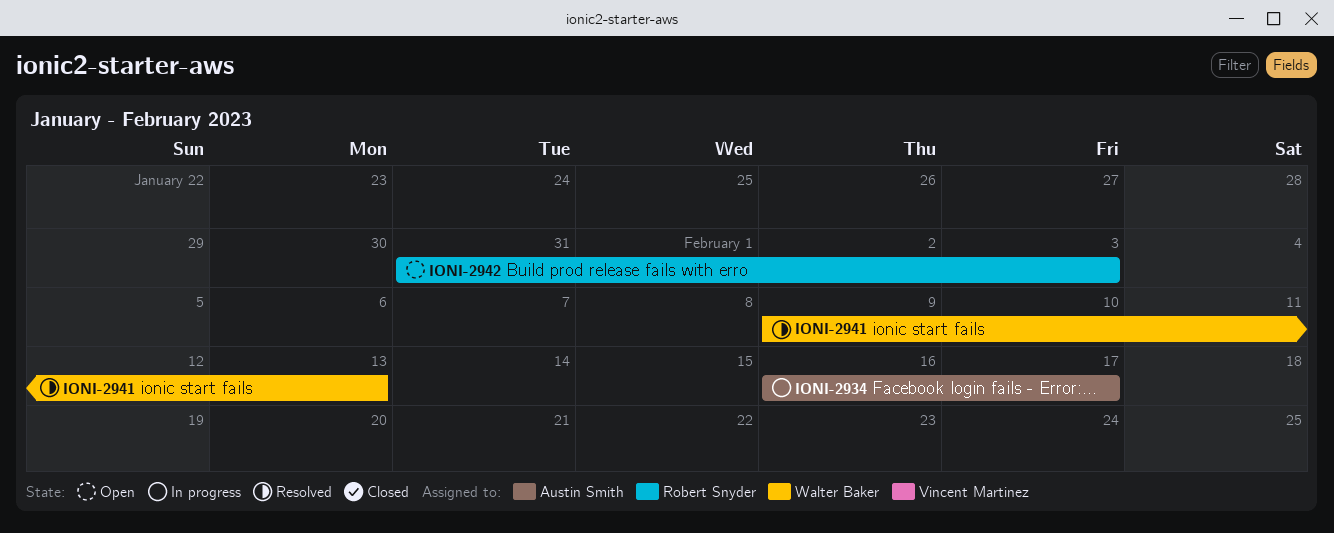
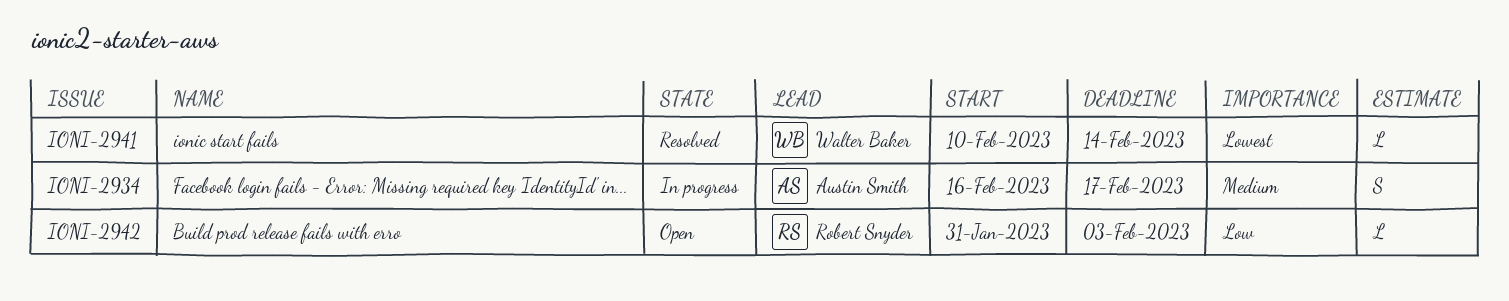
IONI-2941, start: Feb 9 -> Feb 10
IONI-2941, due: Feb 13 -> Feb 14

